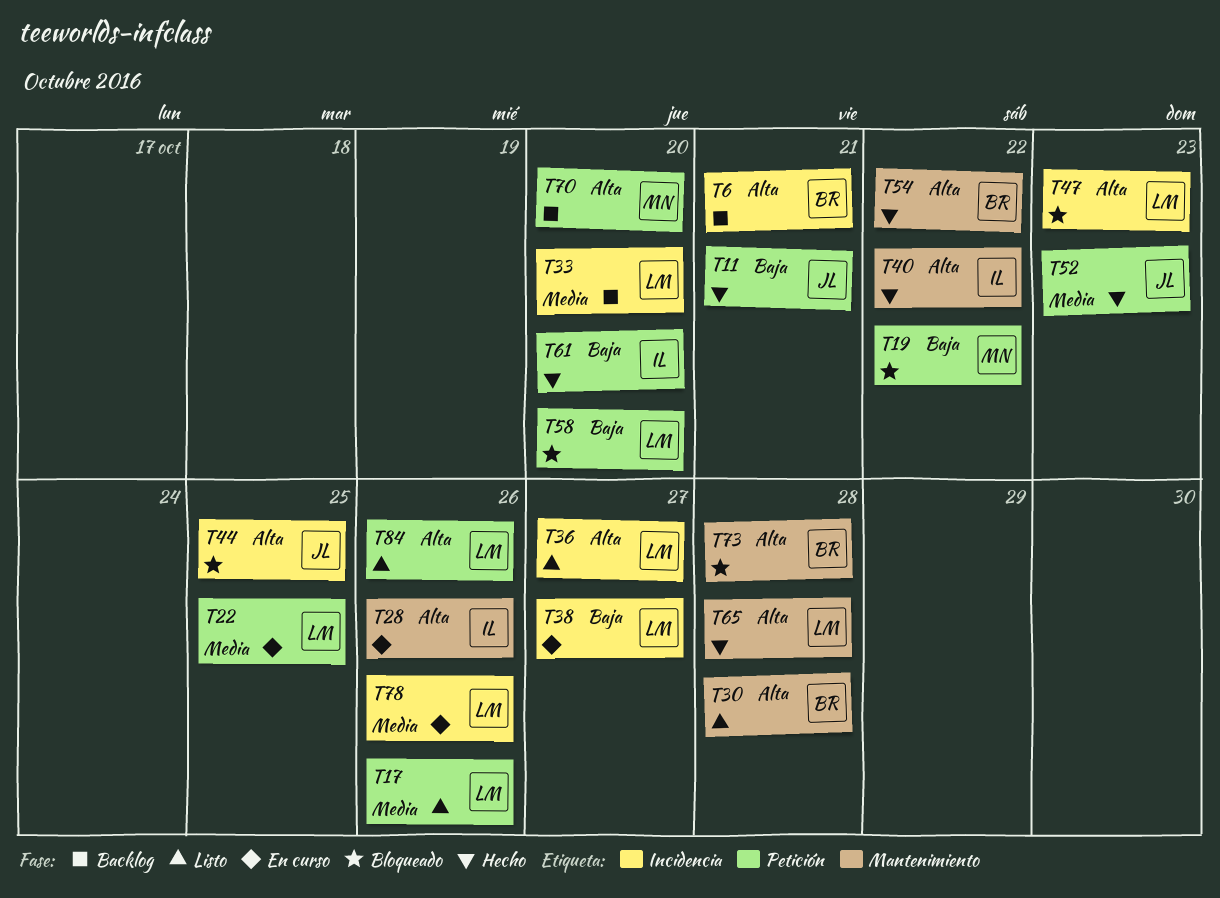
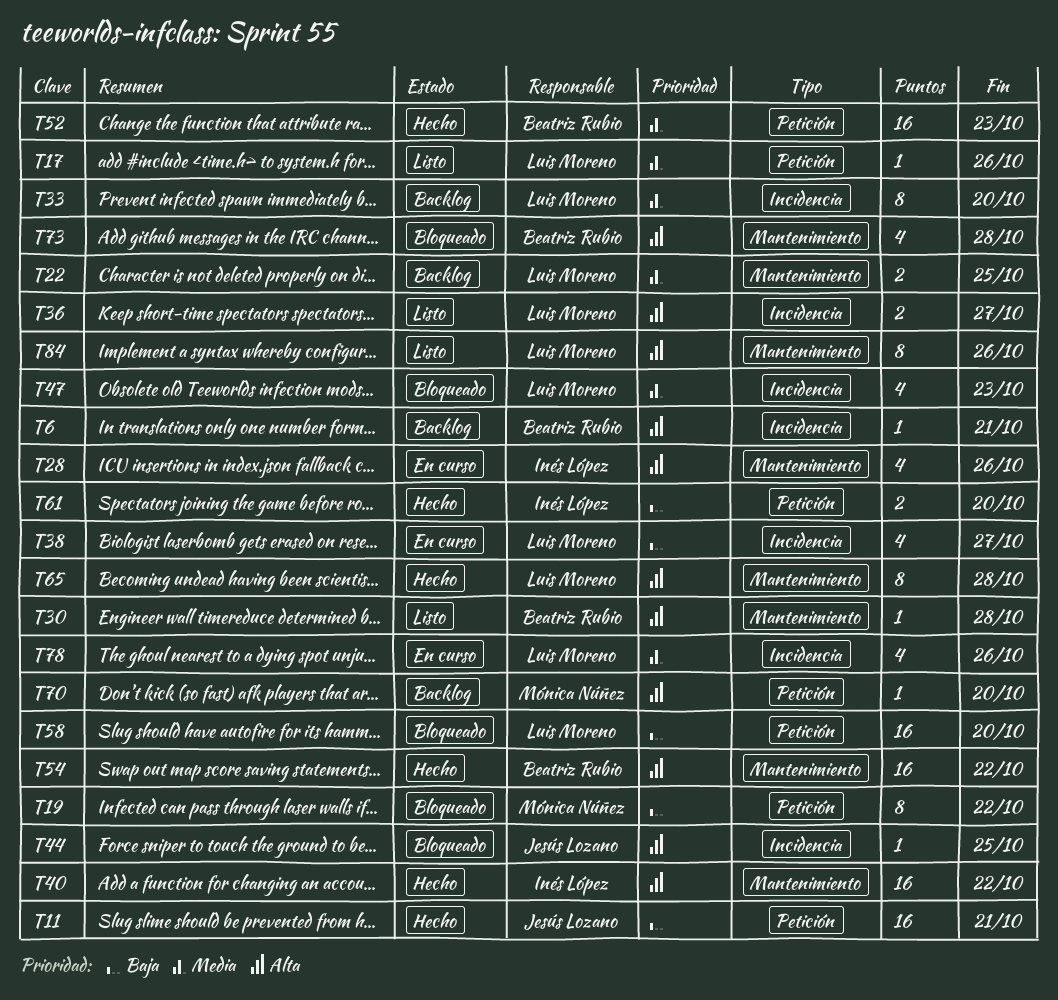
T22, status: En curso -> Backlog
T22, label: Petición -> Mantenimiento
T47, priority: Alta -> Media
T52, owner: Jesús Lozano -> Beatriz Rubio
T84, label: Petición -> Mantenimiento

